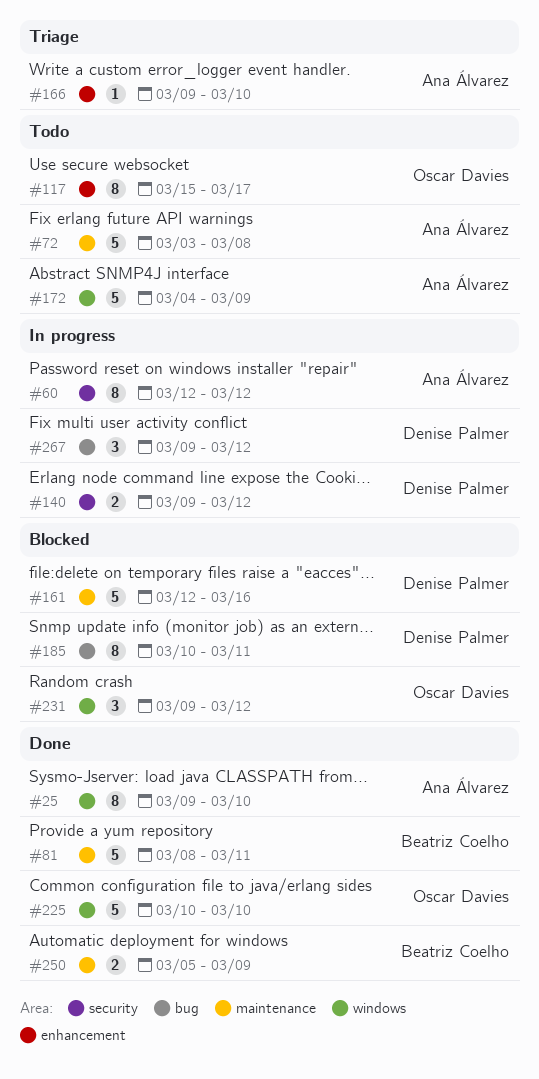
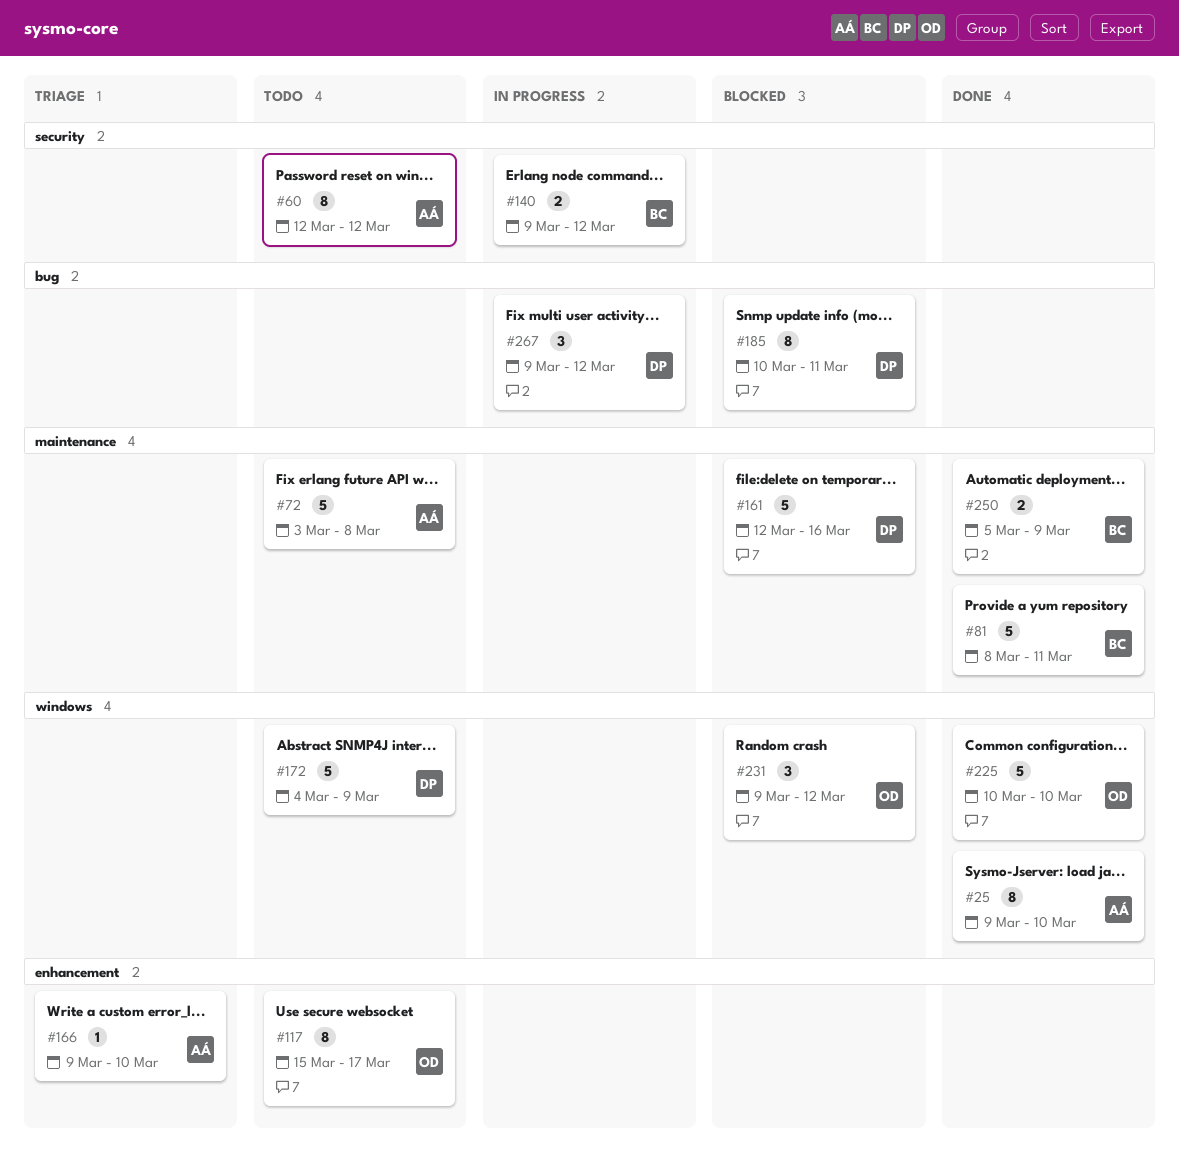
#60, status: In progress -> Todo
#140, owner: Denise Palmer -> Beatriz Coelho
#172, owner: Ana Álvarez -> Denise Palmer

